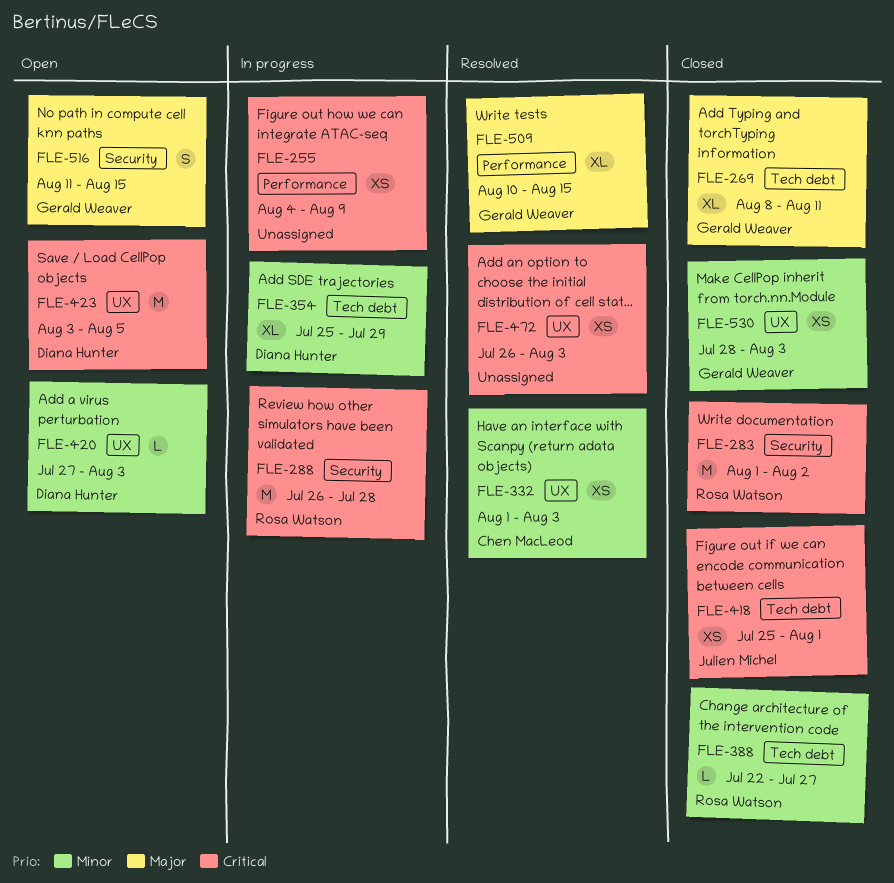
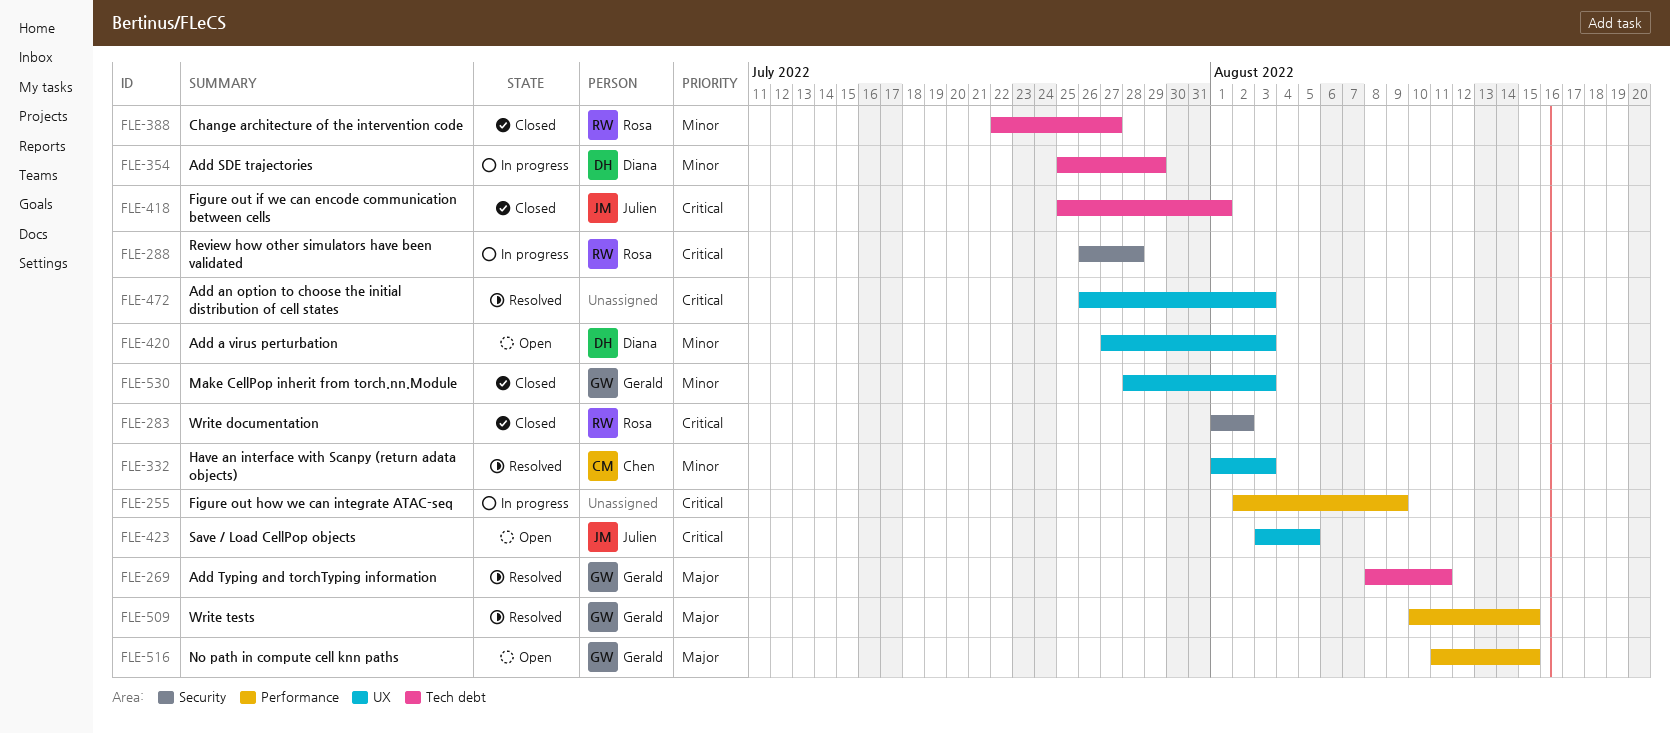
FLE-255, start: Aug 4 -> Aug 2
FLE-269, status: Closed -> Resolved
FLE-423, owner: Diana Hunter -> Julien Michel
FLE-516, label: Security -> Performance

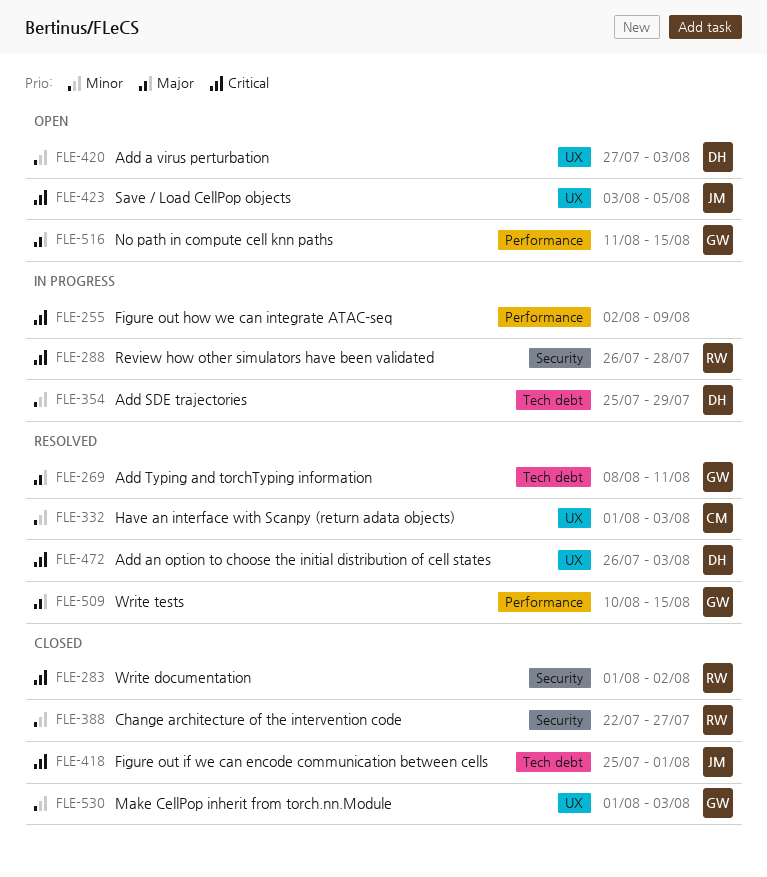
FLE-388, label: Tech debt -> Security
FLE-472, owner: none -> Diana
FLE-530, start: Jul 28 -> Aug 1

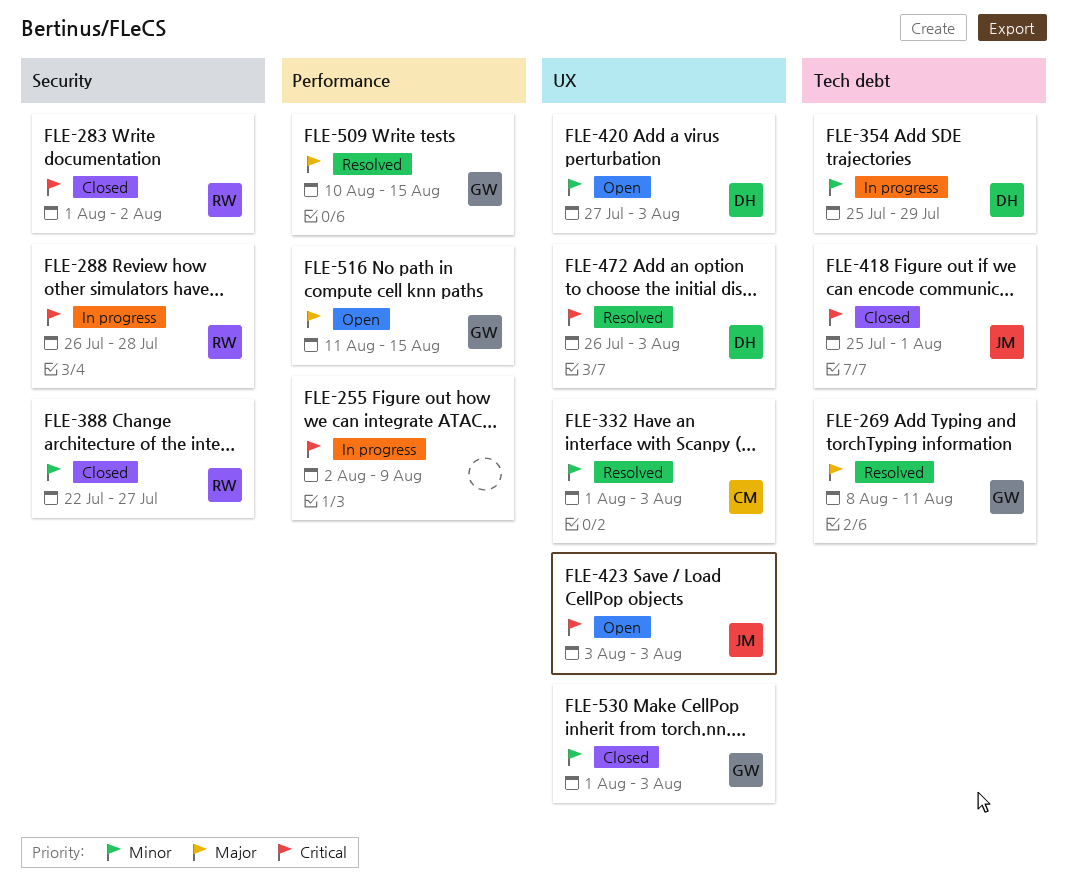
FLE-423, due: Aug 5 -> Aug 3

